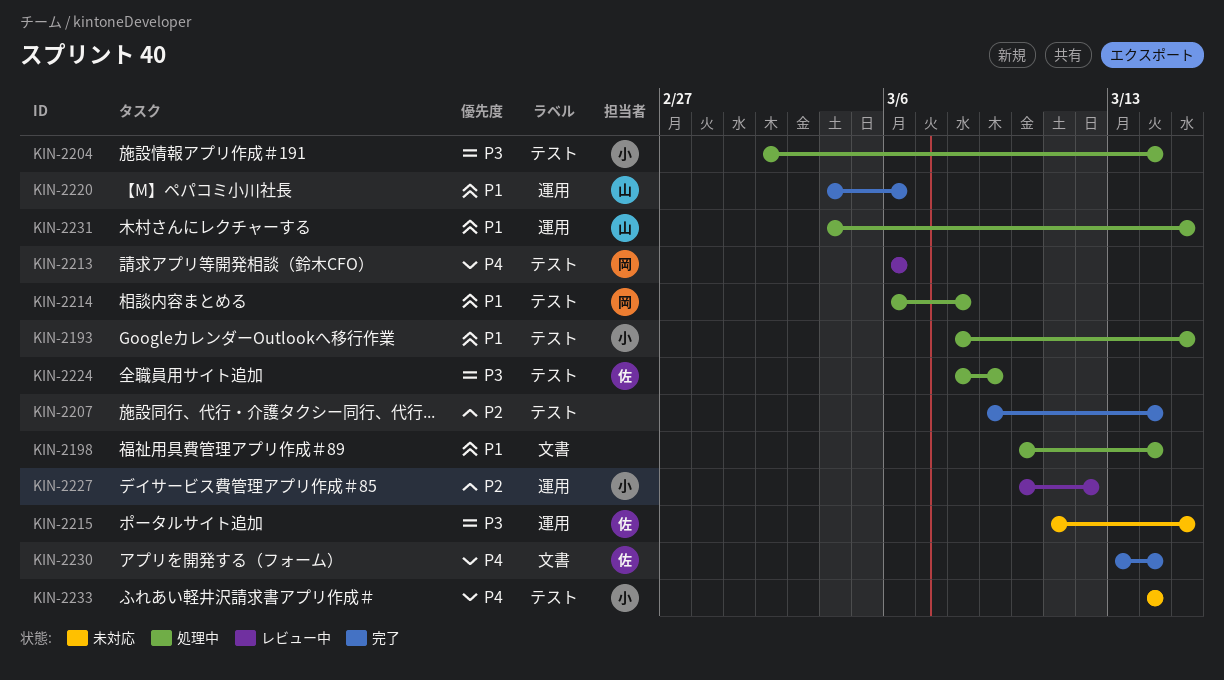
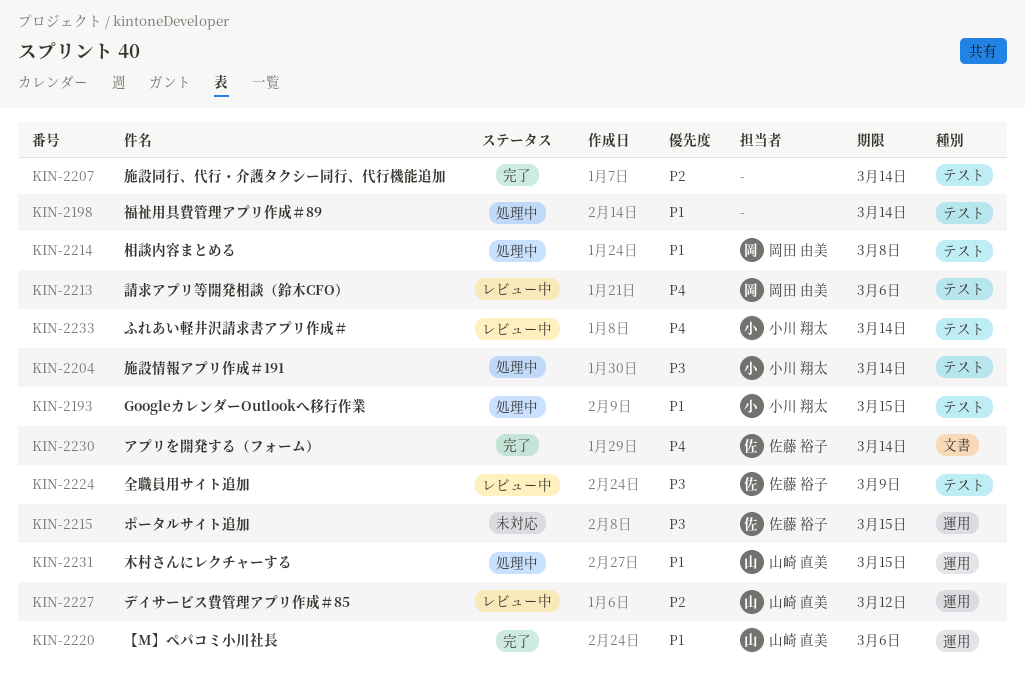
KIN-2198, label: 文書 -> テスト
KIN-2224, status: 処理中 -> レビュー中
KIN-2227, owner: 小川 翔太 -> 山崎 直美
KIN-2233, status: 未対応 -> レビュー中

